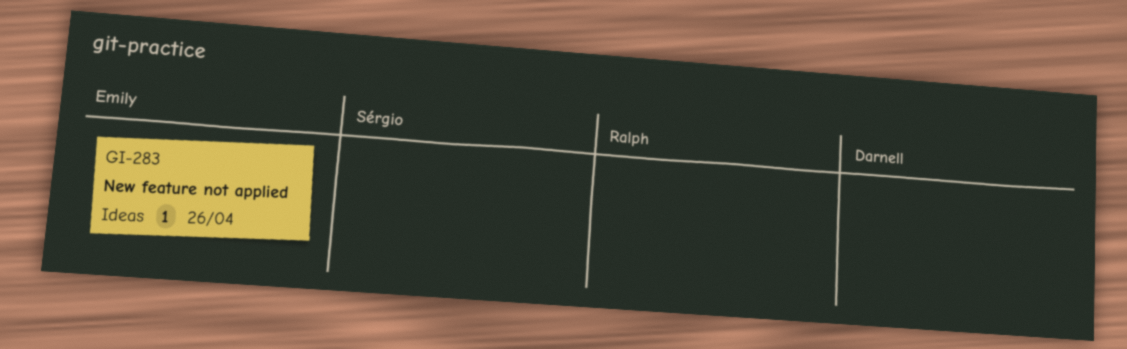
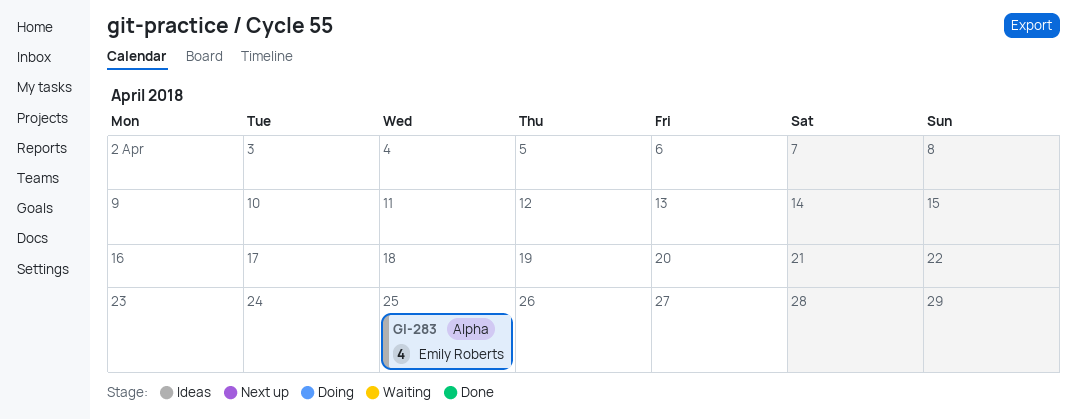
GI-283, estimate: 1 -> 4
GI-283, due: Apr 26 -> Apr 25

